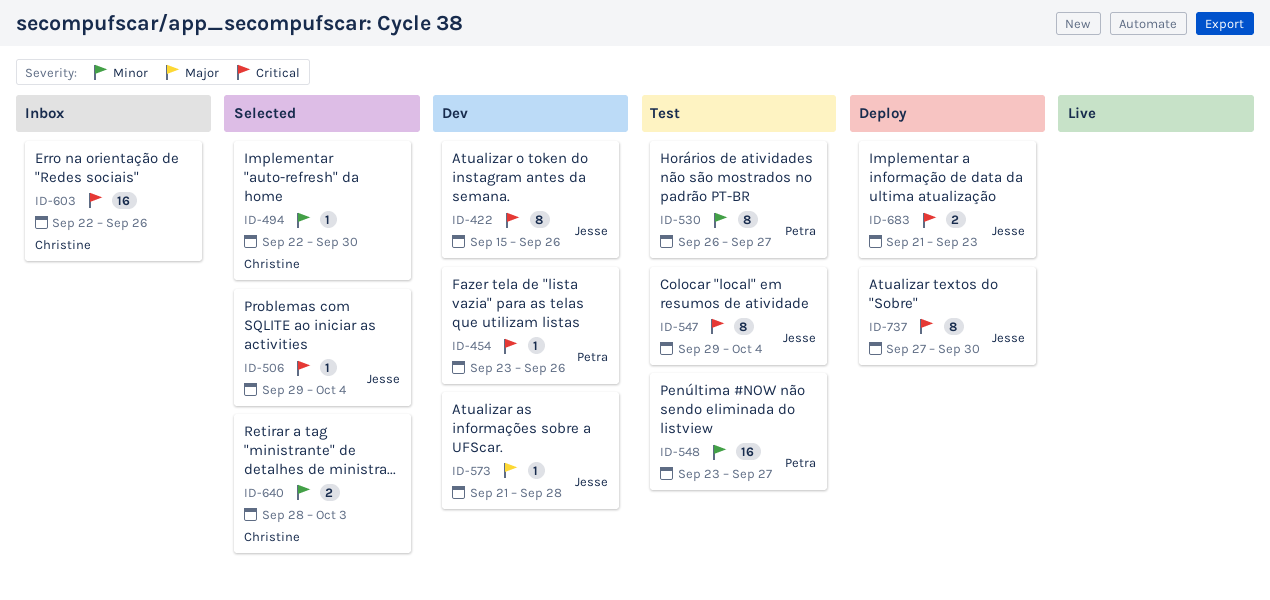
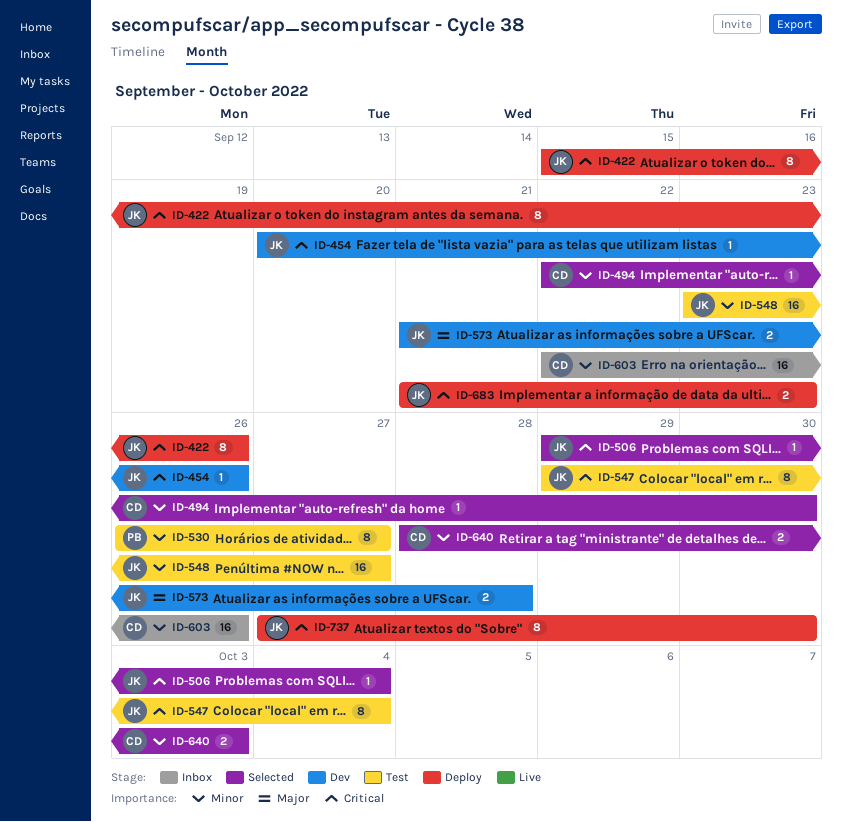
ID-422, status: Dev -> Deploy
ID-454, owner: Petra -> Jesse
ID-454, start: Sep 23 -> Sep 20
ID-548, owner: Petra -> Jesse
ID-573, estimate: 1 -> 2
ID-603, priority: Critical -> Minor

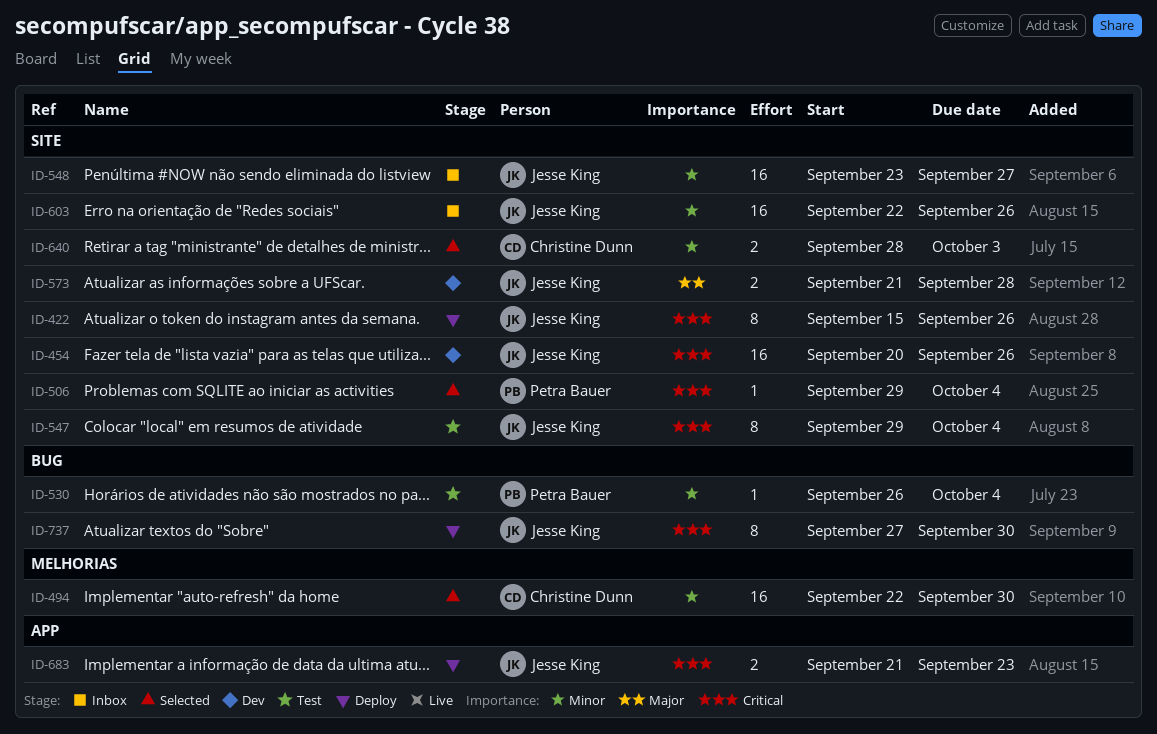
ID-454, estimate: 1 -> 16
ID-494, estimate: 1 -> 16
ID-506, owner: Jesse King -> Petra Bauer
ID-530, estimate: 8 -> 1
ID-530, due: Sep 27 -> Oct 4
ID-548, status: Test -> Inbox
ID-603, owner: Christine Dunn -> Jesse King

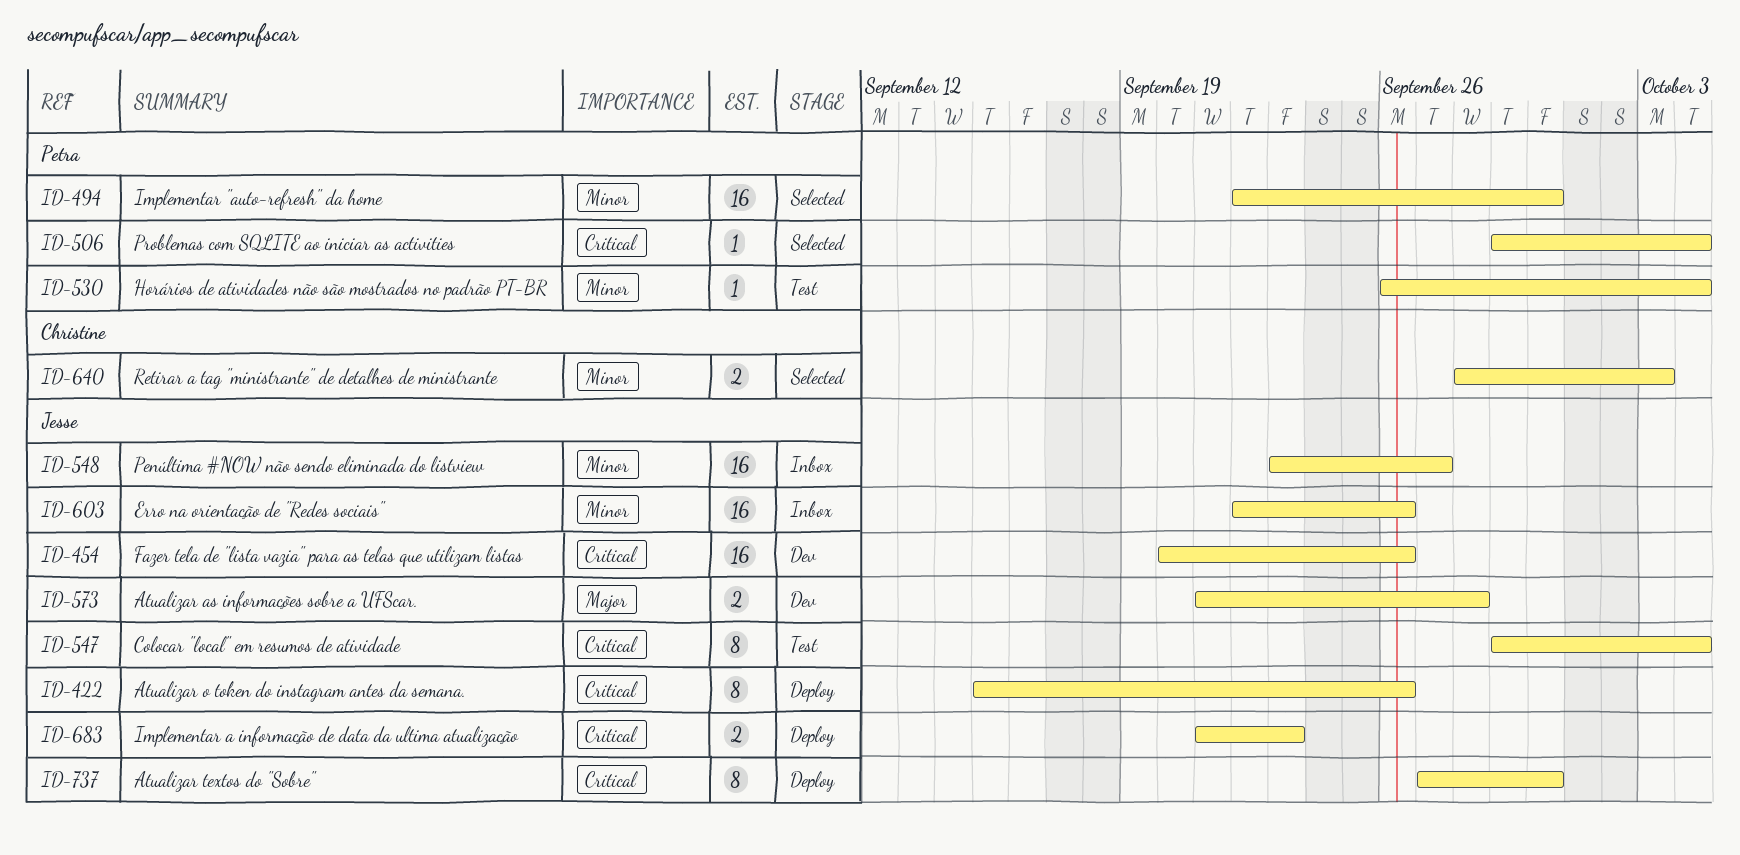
ID-494, owner: Christine Dunn -> Petra Bauer

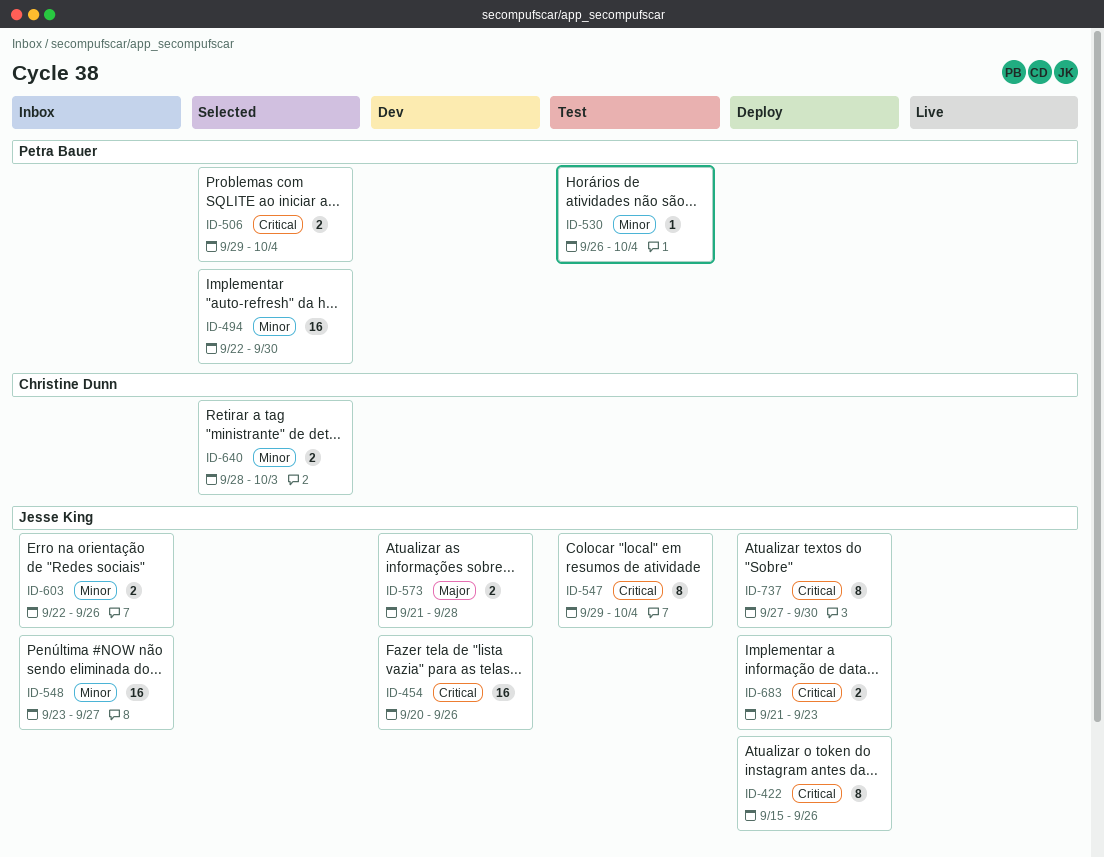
ID-506, estimate: 1 -> 2
ID-603, estimate: 16 -> 2

